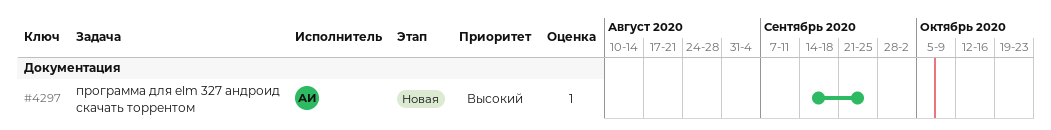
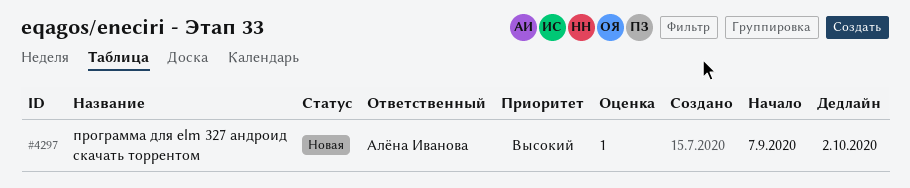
#4297, start: Sep 14 -> Sep 7
#4297, due: Sep 25 -> Oct 2

